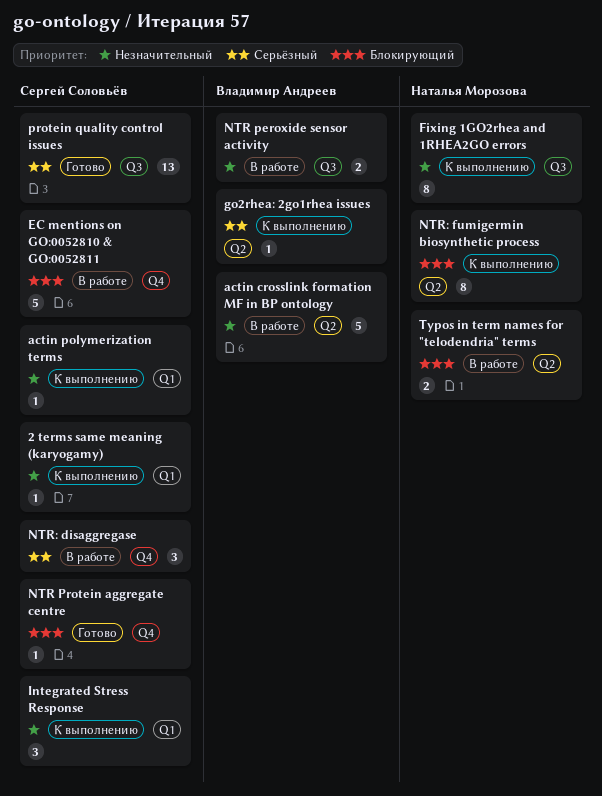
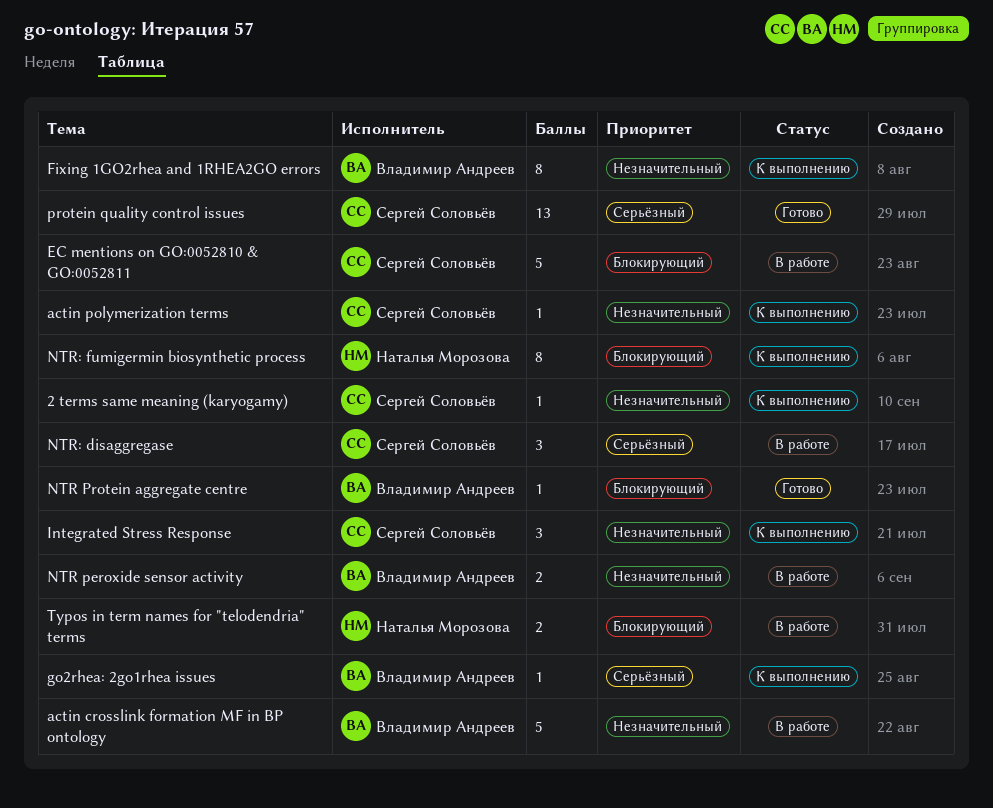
Fixing 1GO2rhea and 1RHEA2GO errors, owner: Наталья Морозова -> Владимир Андреев
NTR Protein aggregate centre, owner: Сергей Соловьёв -> Владимир Андреев

